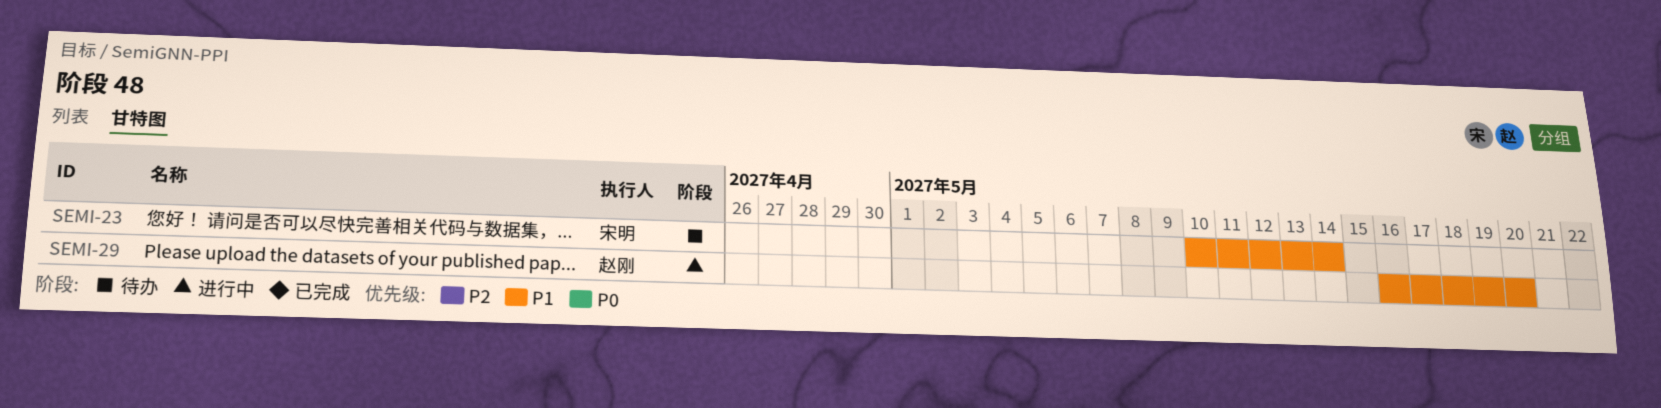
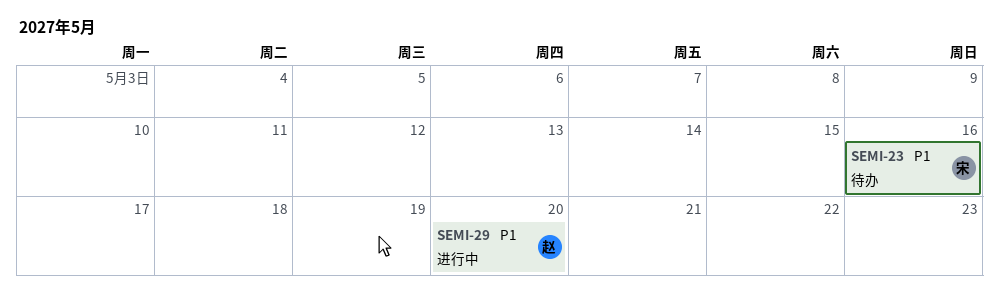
SEMI-23, due: May 14 -> May 16

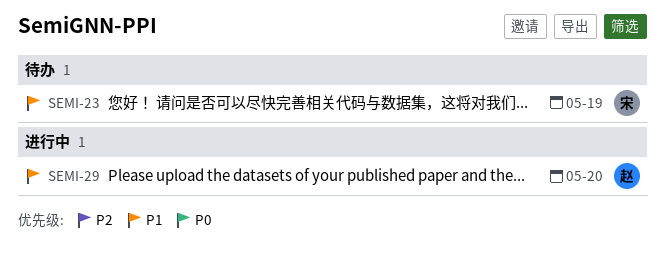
SEMI-23, due: May 16 -> May 19

